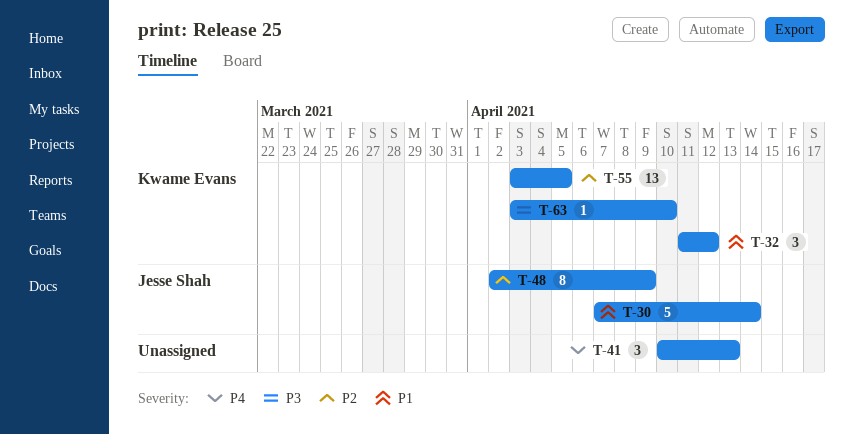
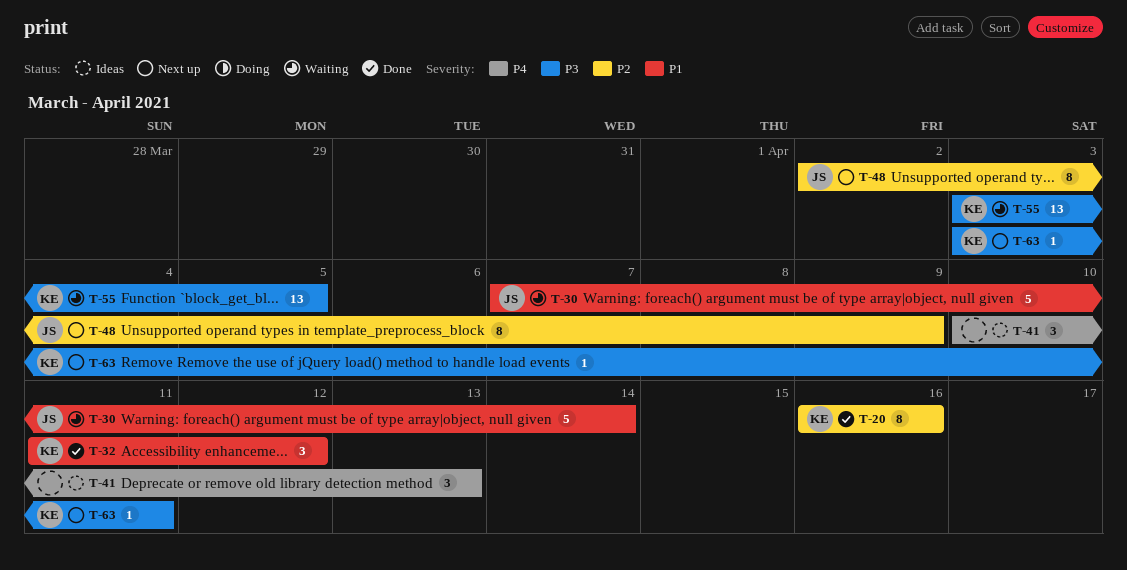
T-20: none -> present
T-55, priority: P2 -> P3
T-63, due: Apr 10 -> Apr 11

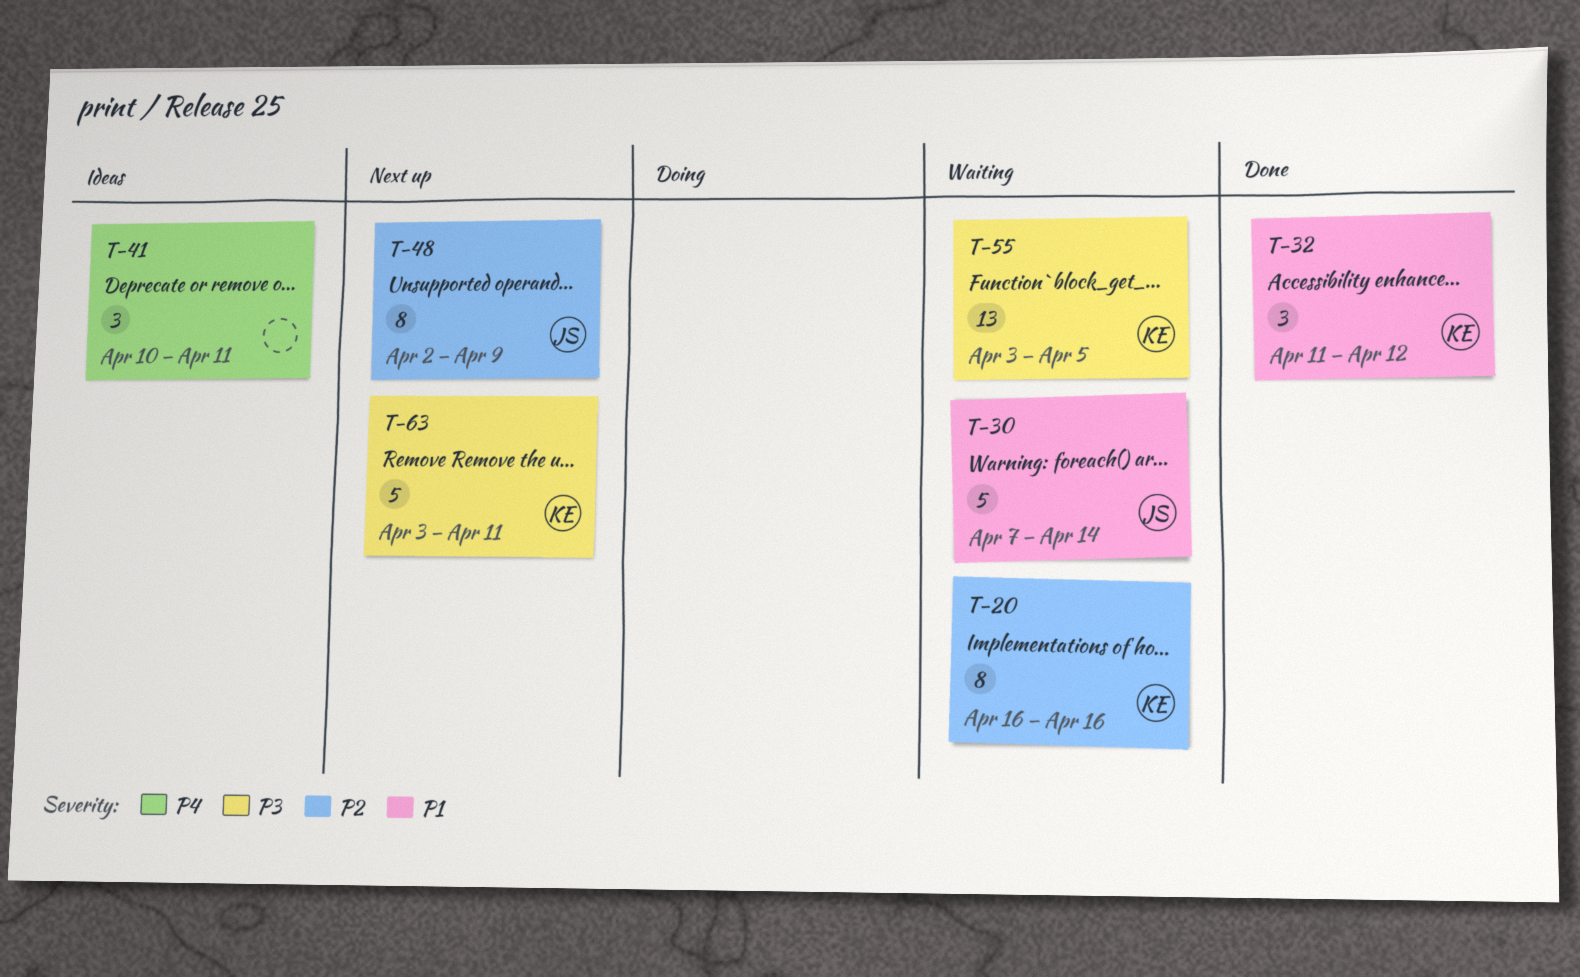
T-20, status: Done -> Waiting
T-41, due: Apr 13 -> Apr 11
T-63, estimate: 1 -> 5

